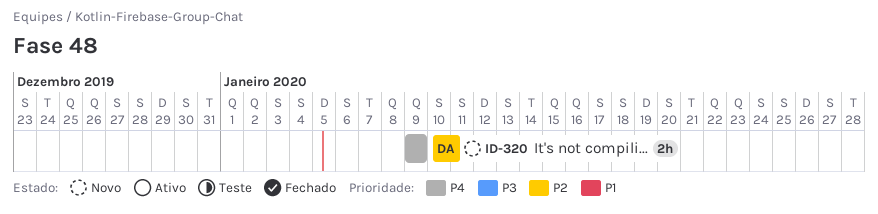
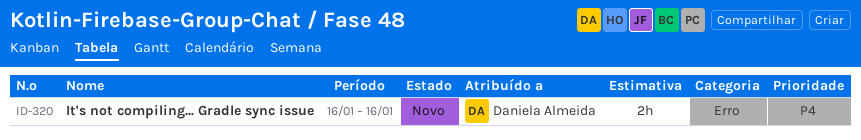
ID-320, start: Jan 9 -> Jan 16
ID-320, due: Jan 9 -> Jan 16

